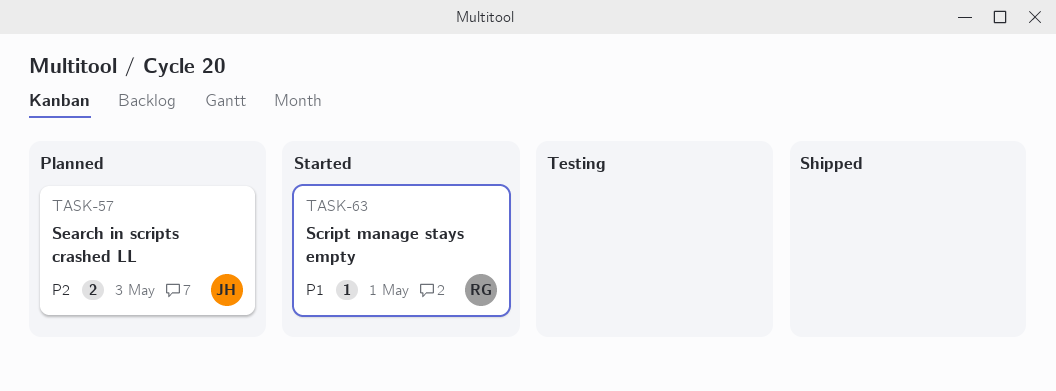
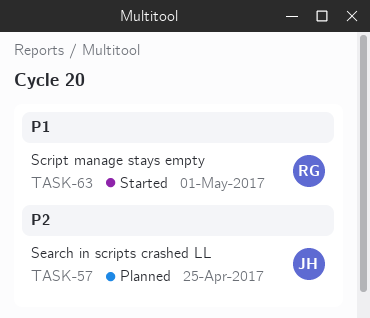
TASK-57, due: May 3 -> Apr 25

